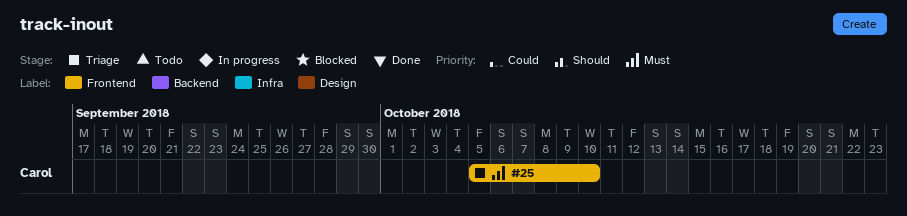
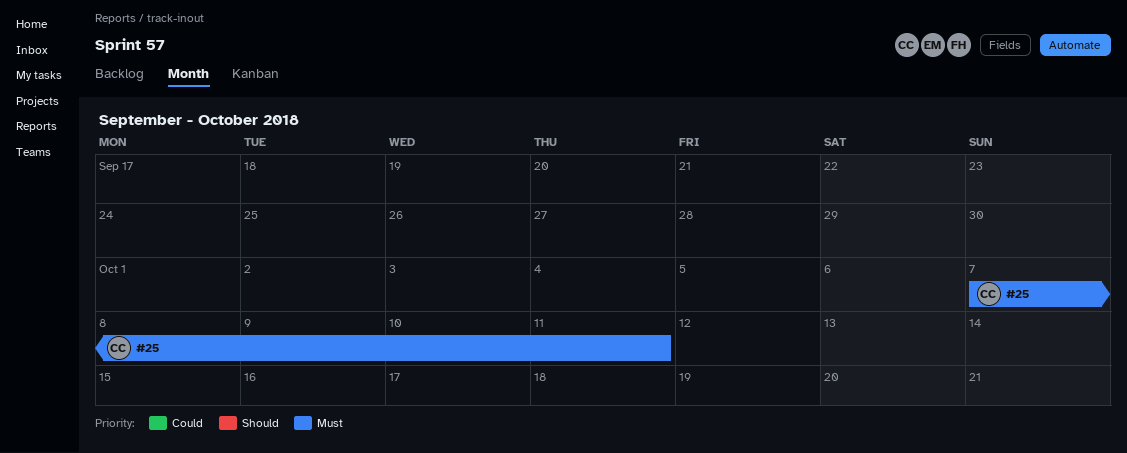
#25, start: Oct 5 -> Oct 7
#25, due: Oct 10 -> Oct 11

